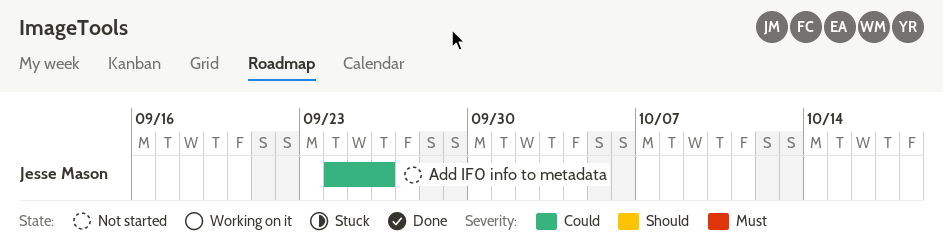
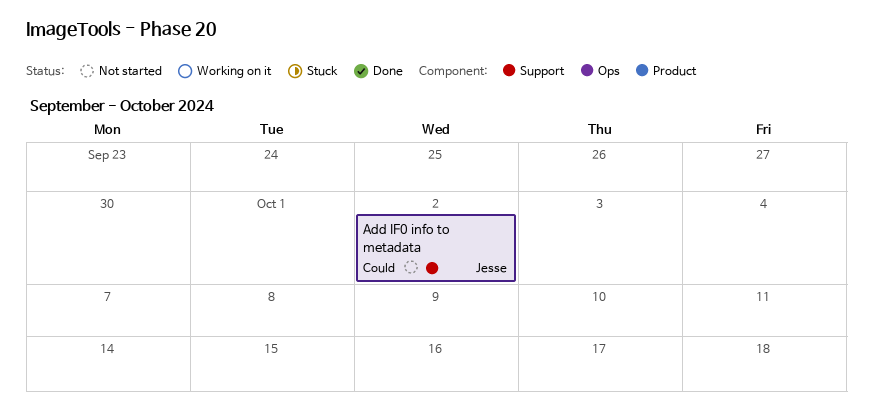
Add IF0 info to metadata, due: Sep 26 -> Oct 2

